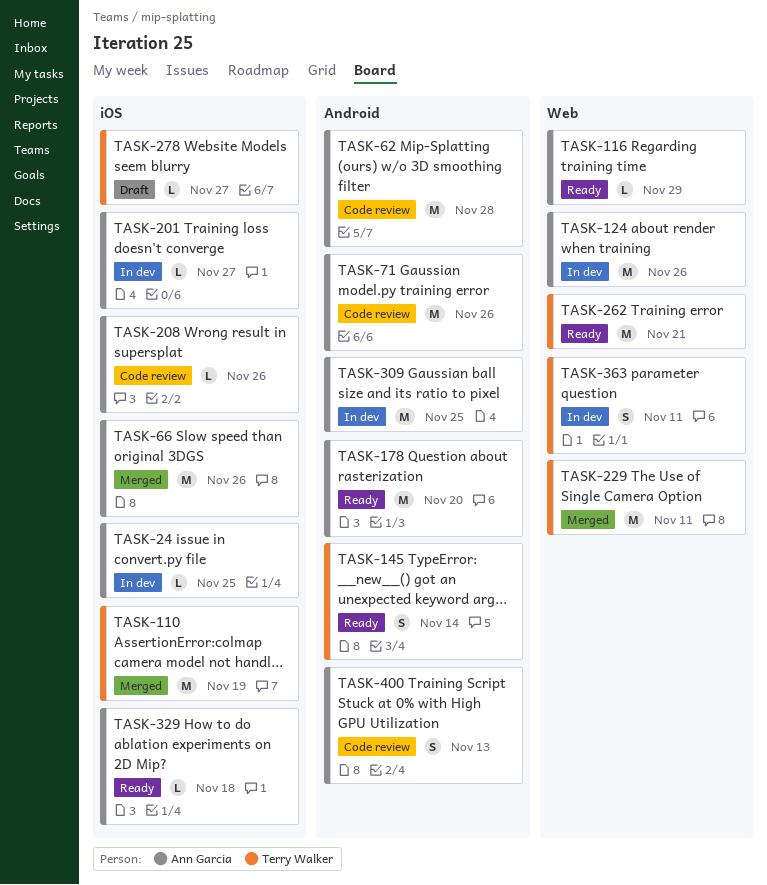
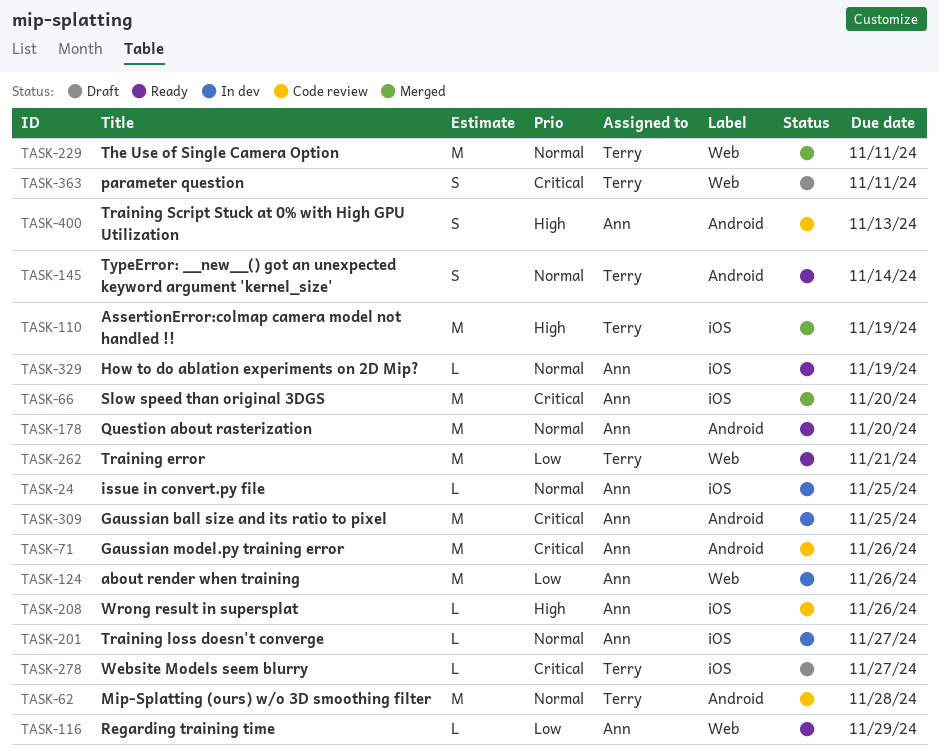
TASK-62, owner: Ann Garcia -> Terry Walker
TASK-66, due: Nov 26 -> Nov 20
TASK-329, due: Nov 18 -> Nov 19
TASK-363, status: In dev -> Draft

